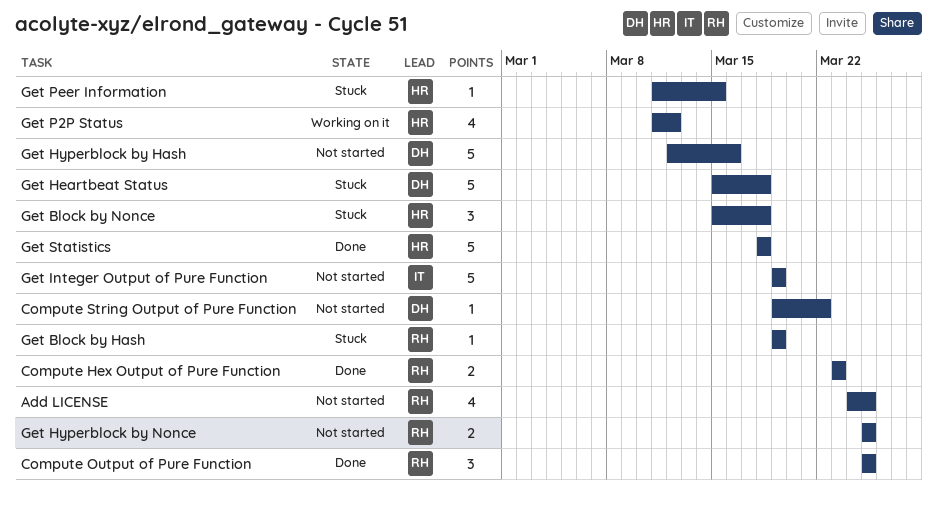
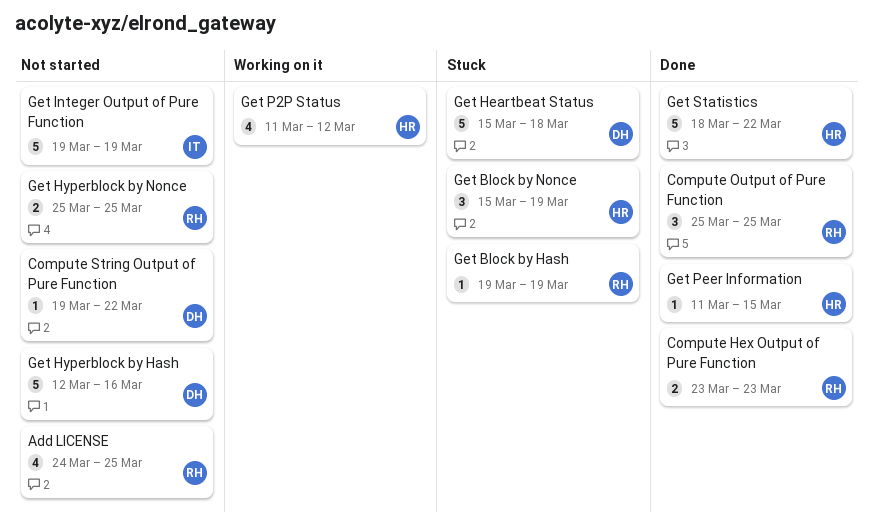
Get Block by Nonce, due: Mar 18 -> Mar 19
Get Peer Information, status: Stuck -> Done
Get Statistics, due: Mar 18 -> Mar 22

